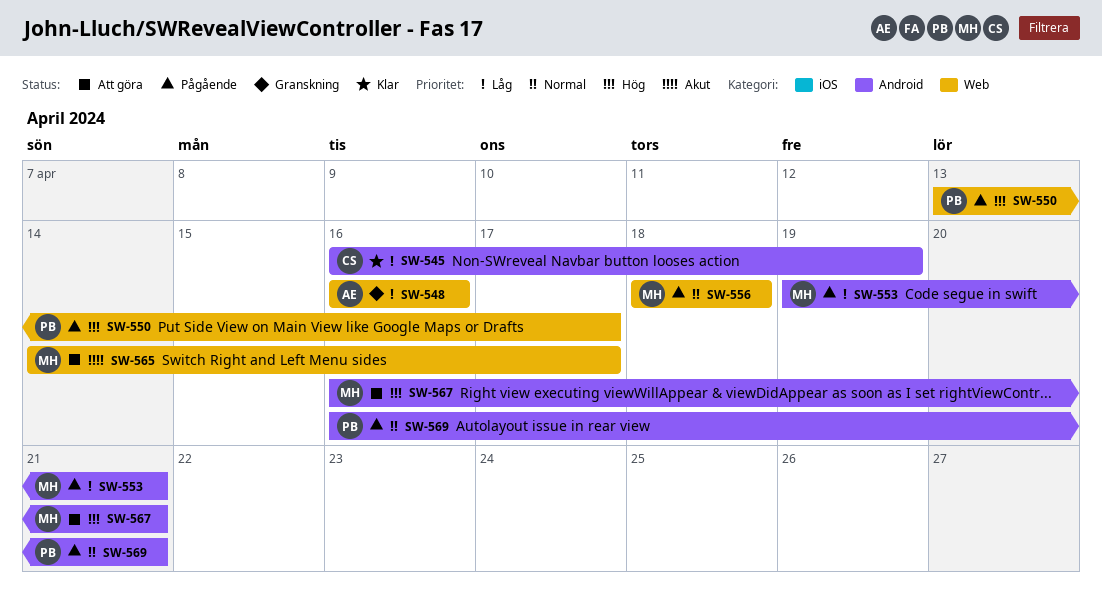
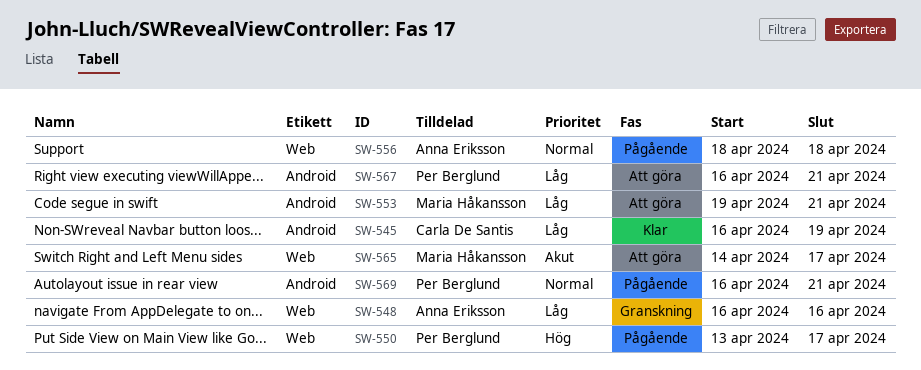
SW-553, status: Pågående -> Att göra
SW-556, owner: Maria Håkansson -> Anna Eriksson
SW-567, owner: Maria Håkansson -> Per Berglund
SW-567, priority: Hög -> Låg

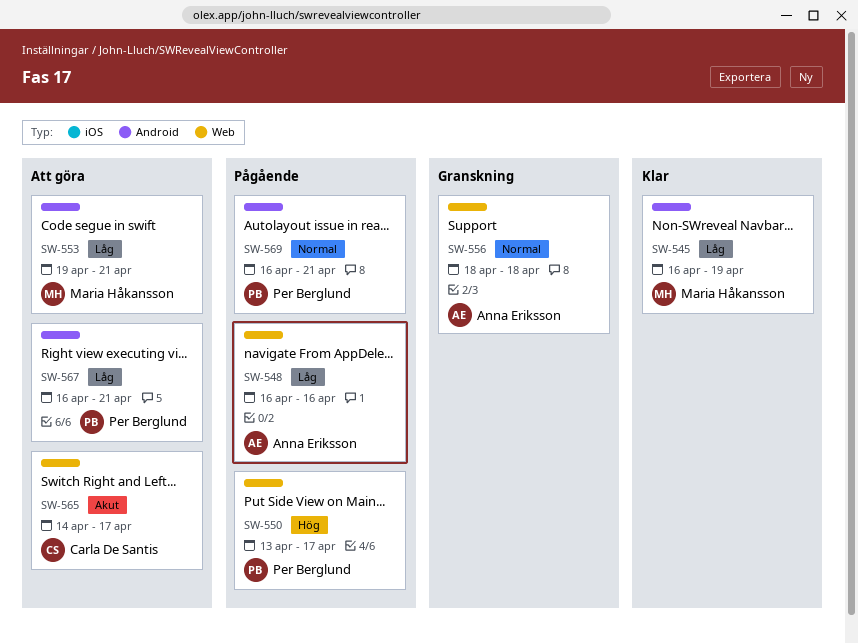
SW-545, owner: Carla De Santis -> Maria Håkansson
SW-548, status: Granskning -> Pågående
SW-556, status: Pågående -> Granskning
SW-565, owner: Maria Håkansson -> Carla De Santis

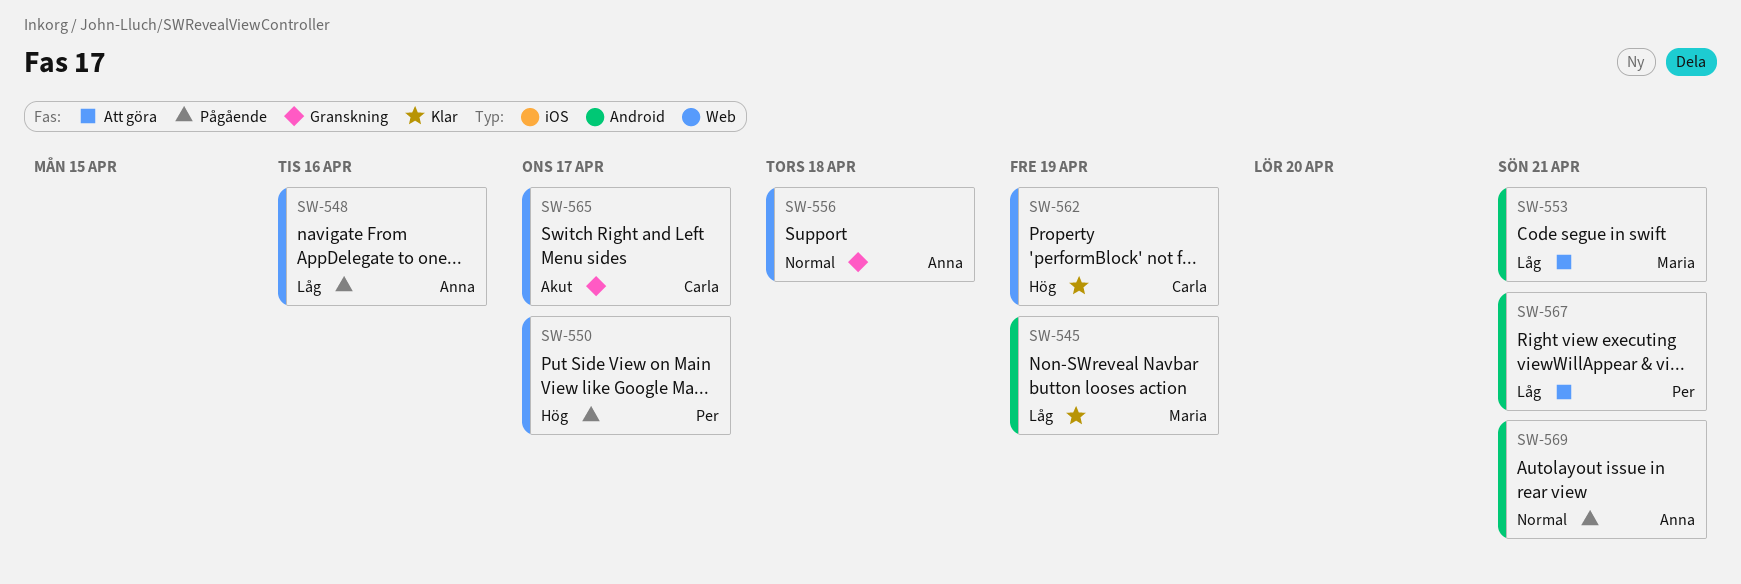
SW-562: none -> present
SW-565, status: Att göra -> Granskning
SW-569, owner: Per Berglund -> Anna Eriksson

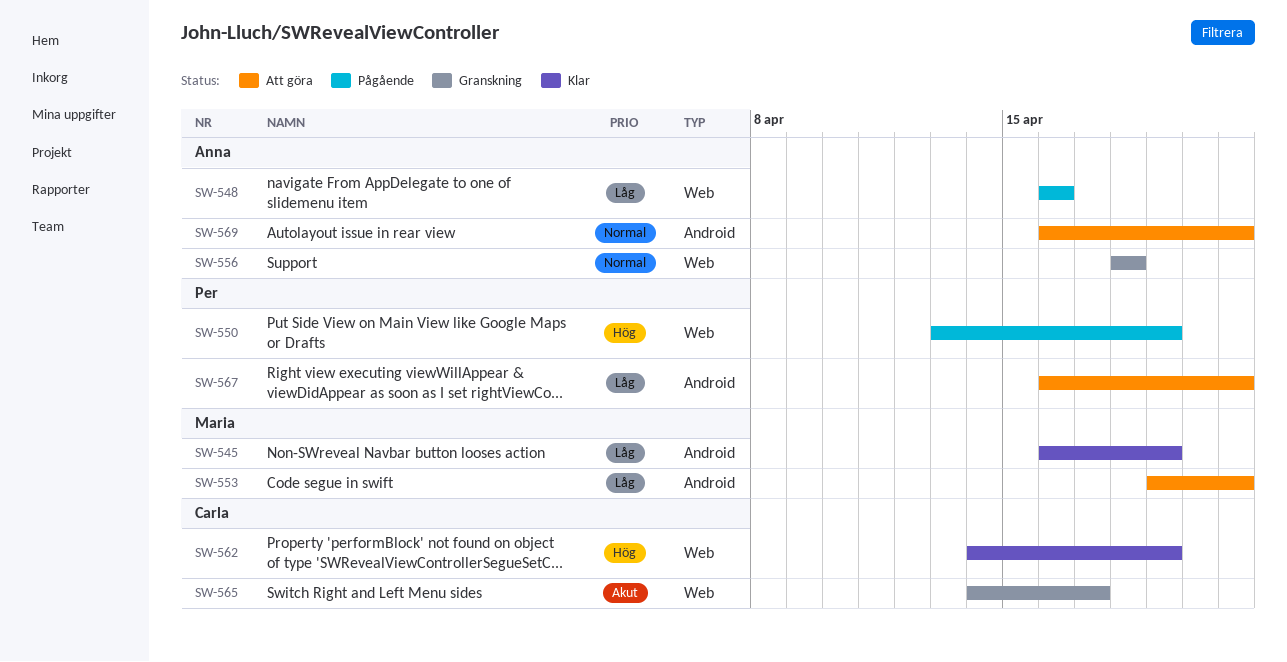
SW-550, due: Apr 17 -> Apr 19
SW-569, status: Pågående -> Att göra

